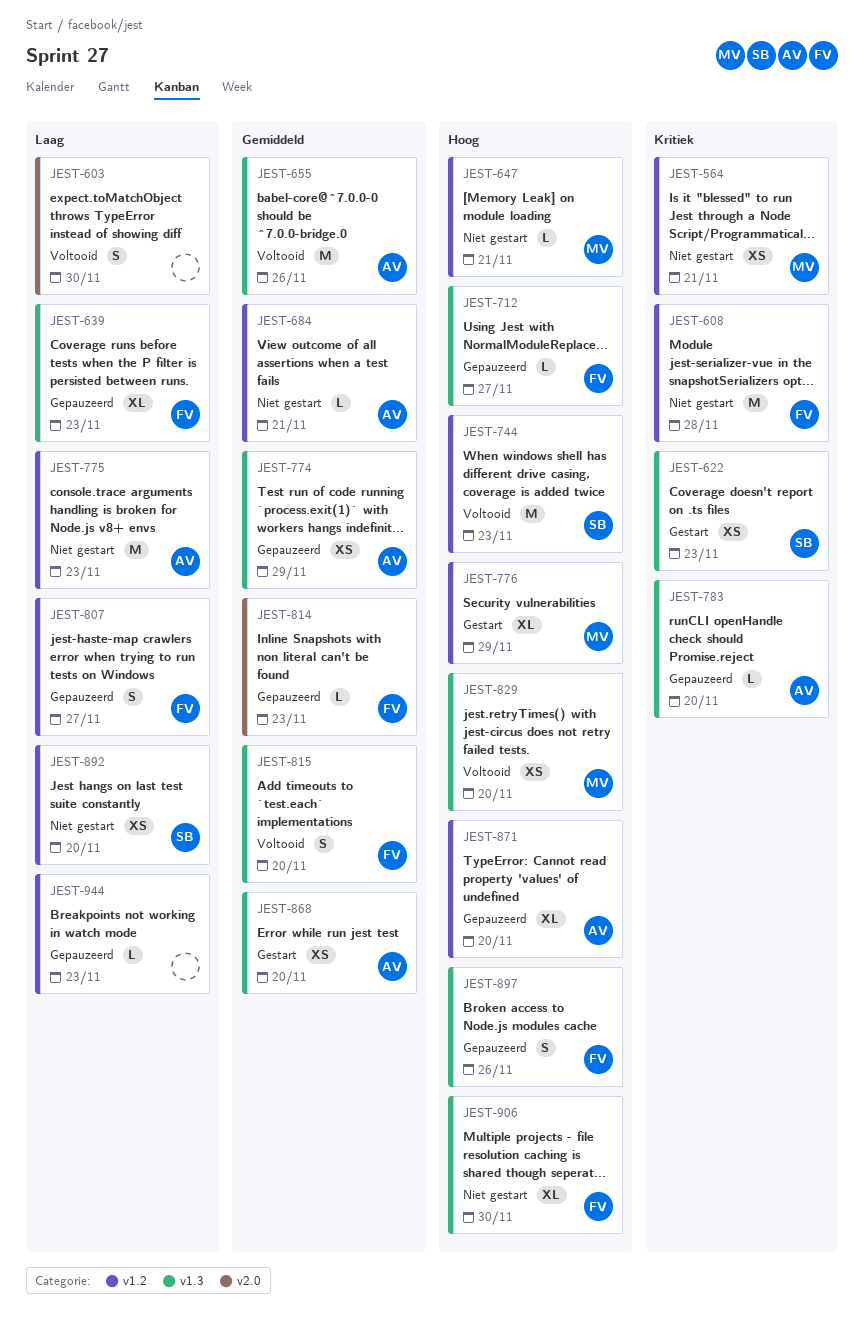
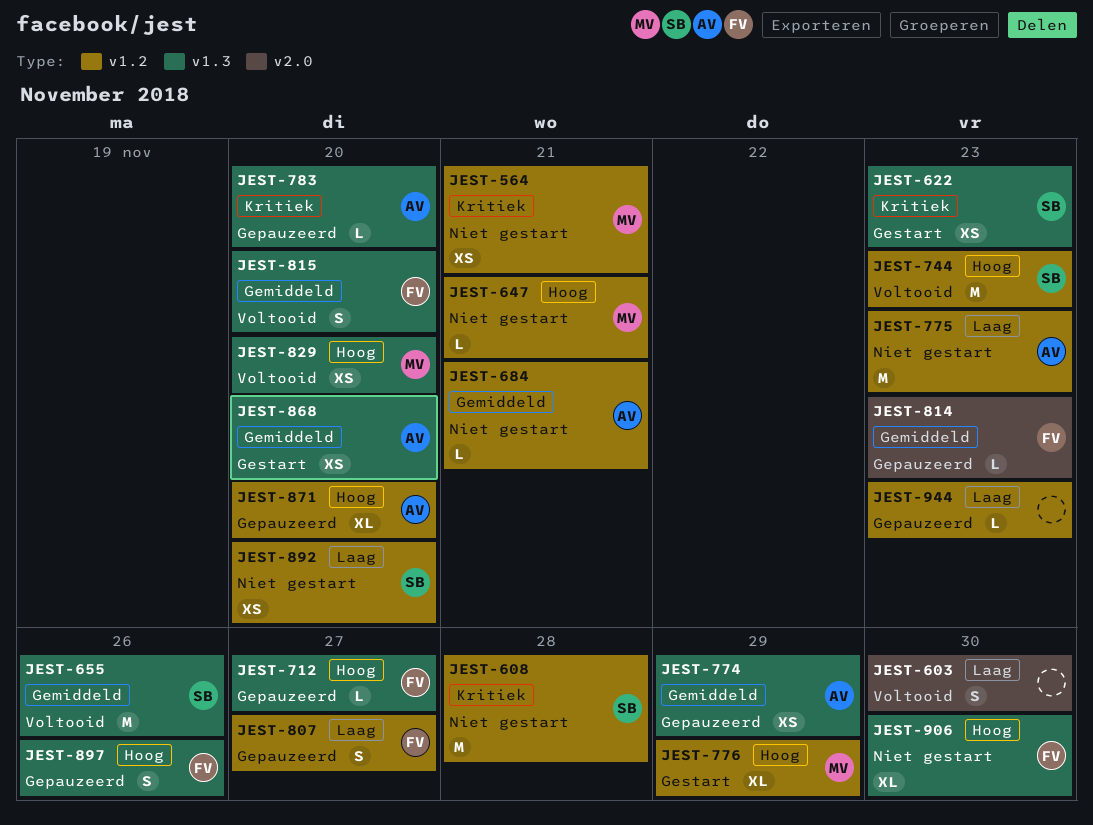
JEST-608, owner: FV -> SB
JEST-639: present -> none
JEST-655, owner: AV -> SB

